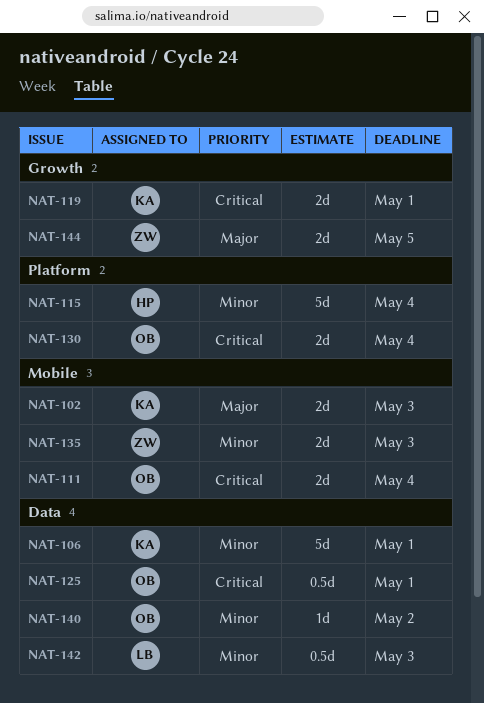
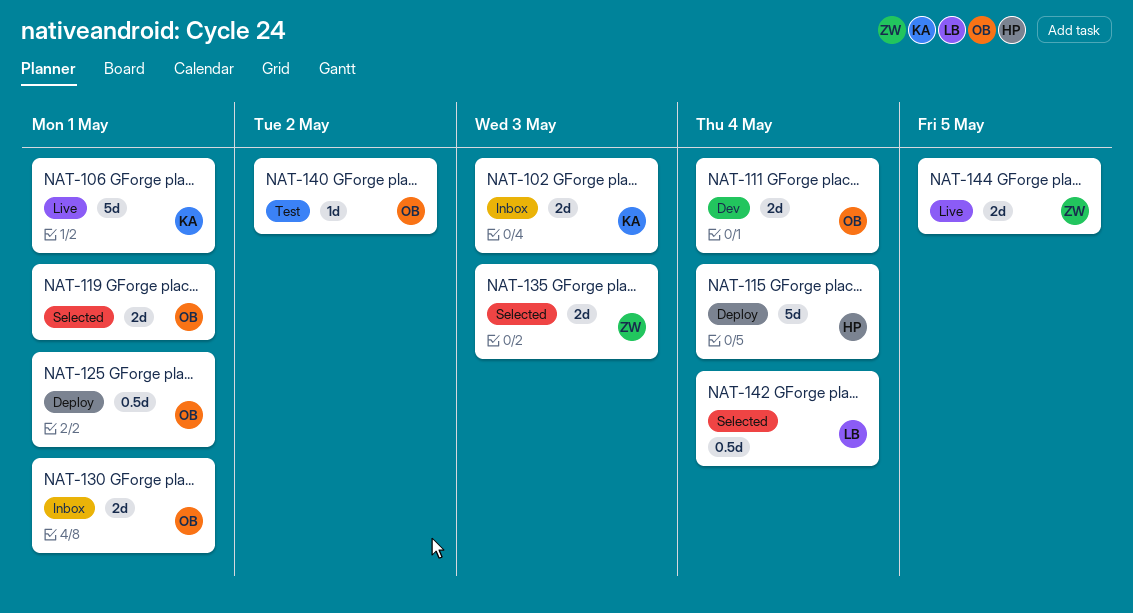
NAT-119, owner: KA -> OB
NAT-130, due: May 4 -> May 1
NAT-142, due: May 3 -> May 4

